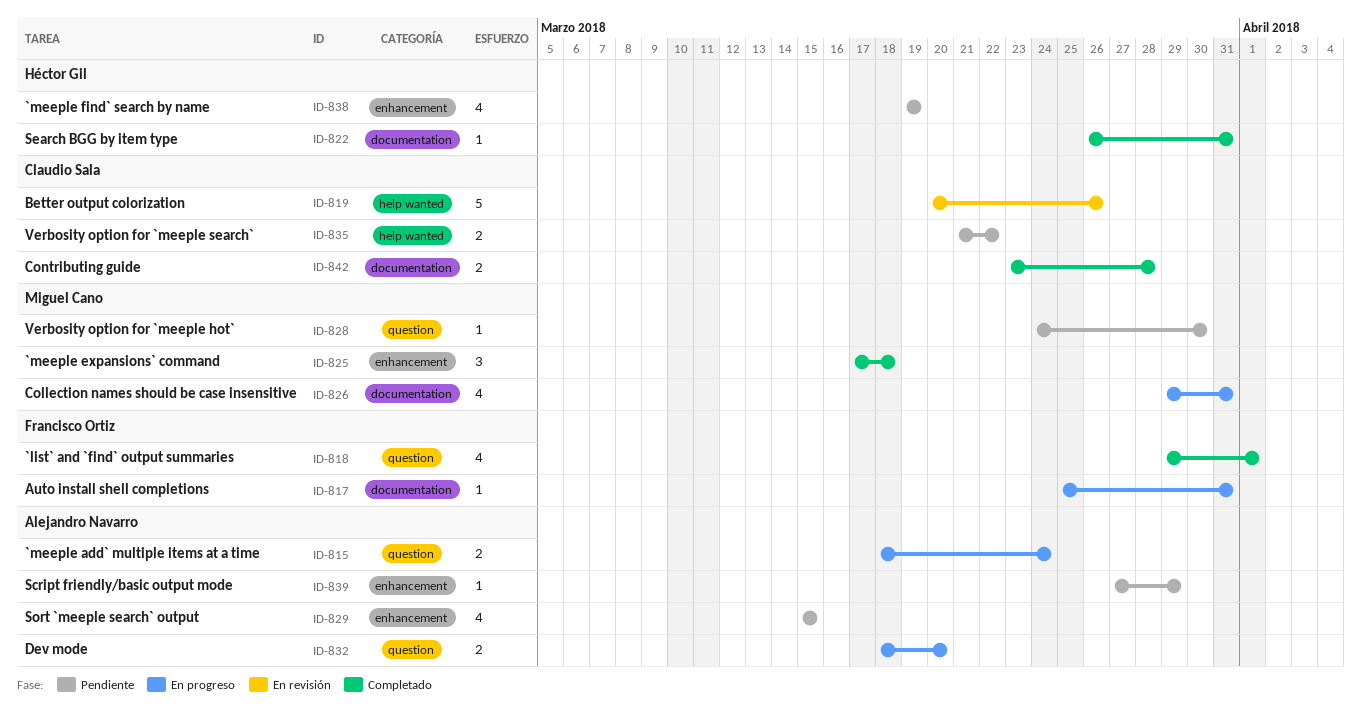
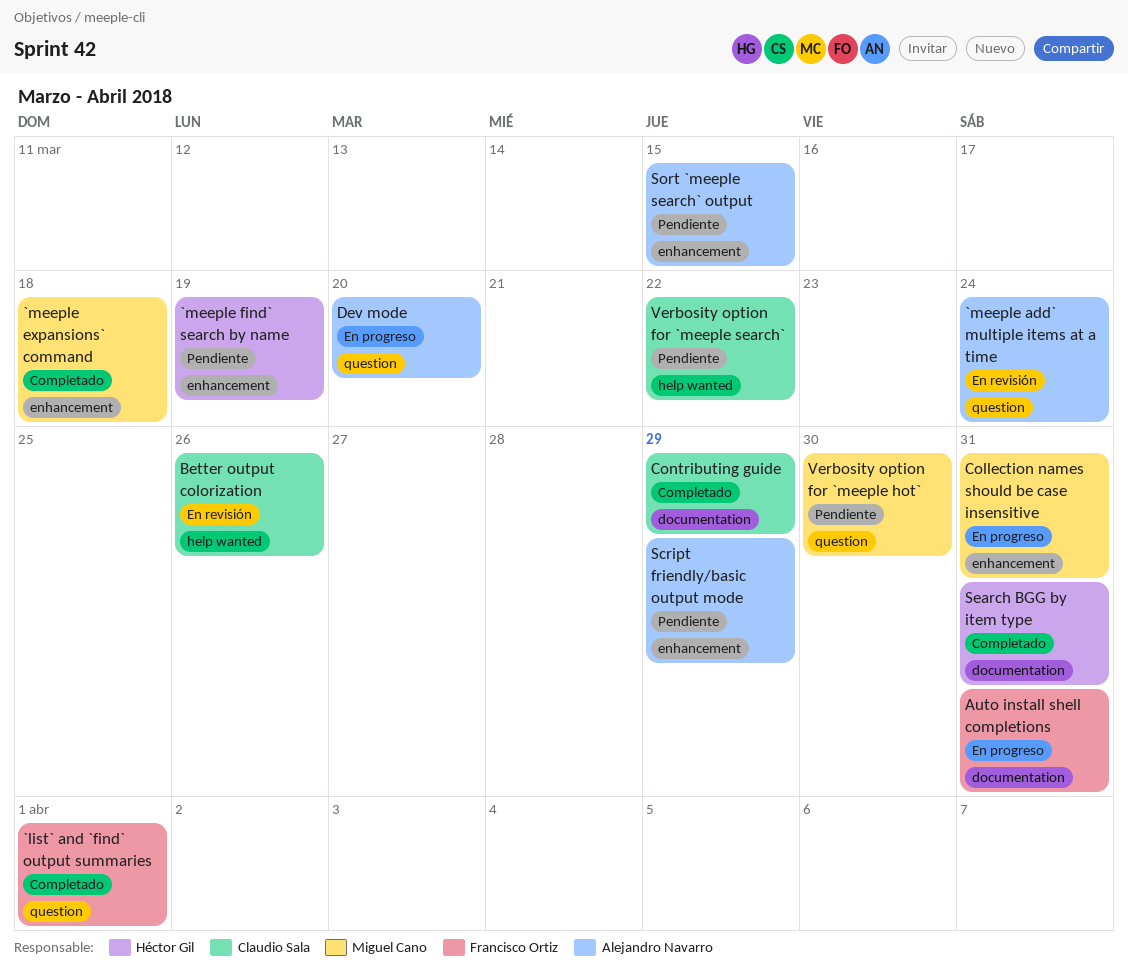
`meeple add` multiple items at a time, status: En progreso -> En revisión
Collection names should be case insensitive, label: documentation -> enhancement
Contributing guide, due: Mar 28 -> Mar 29

